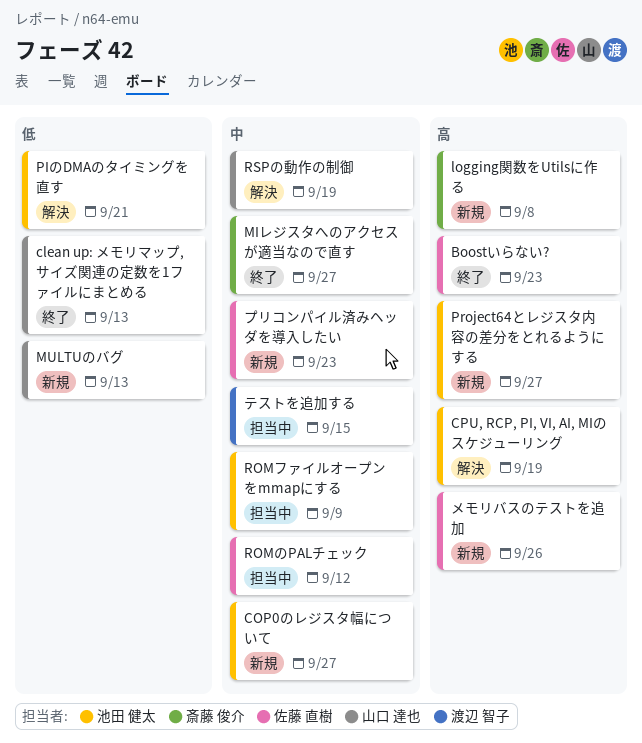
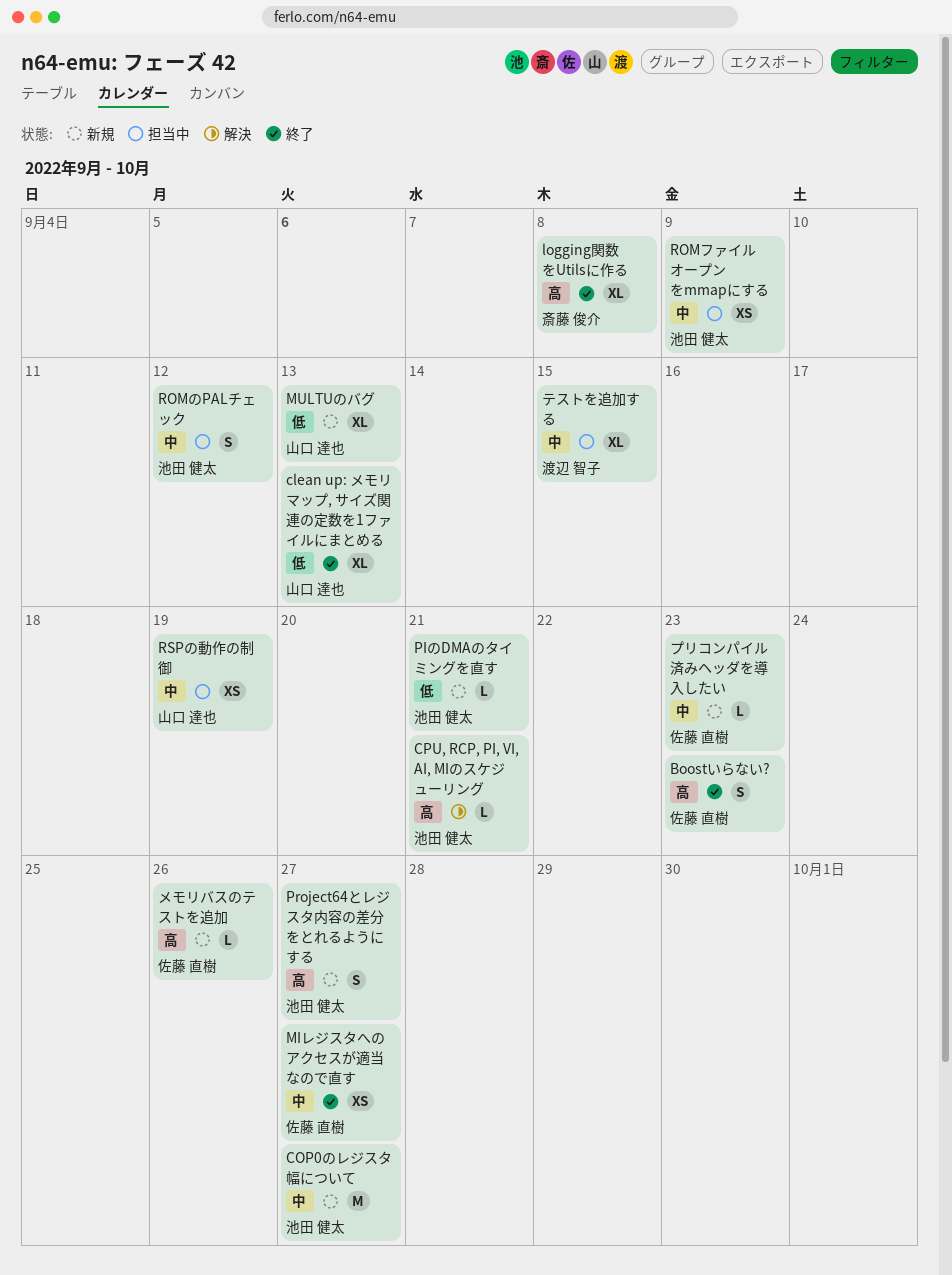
CPU, RCP, PI, VI, AI, MIのスケジューリング, due: Sep 19 -> Sep 21
logging関数をUtilsに作る, status: 新規 -> 終了
MIレジスタへのアクセスが適当なので直す, owner: 斎藤 俊介 -> 佐藤 直樹
PIのDMAのタイミングを直す, status: 解決 -> 新規
ROMのPALチェック, owner: 佐藤 直樹 -> 池田 健太
RSPの動作の制御, status: 解決 -> 担当中

